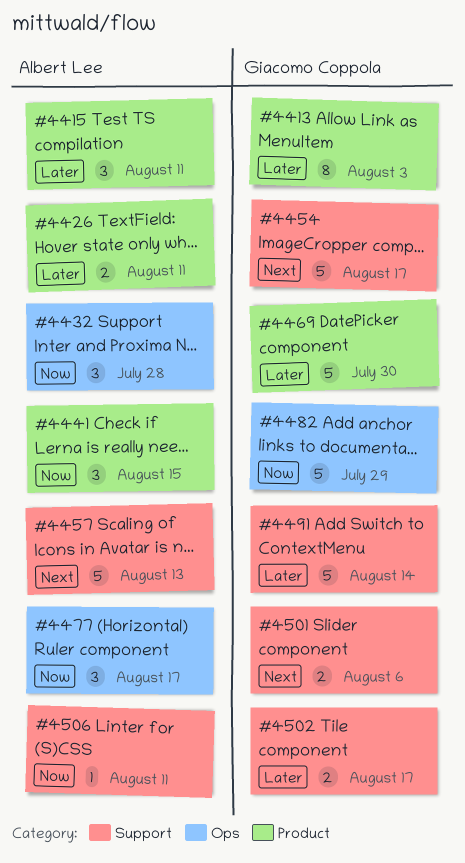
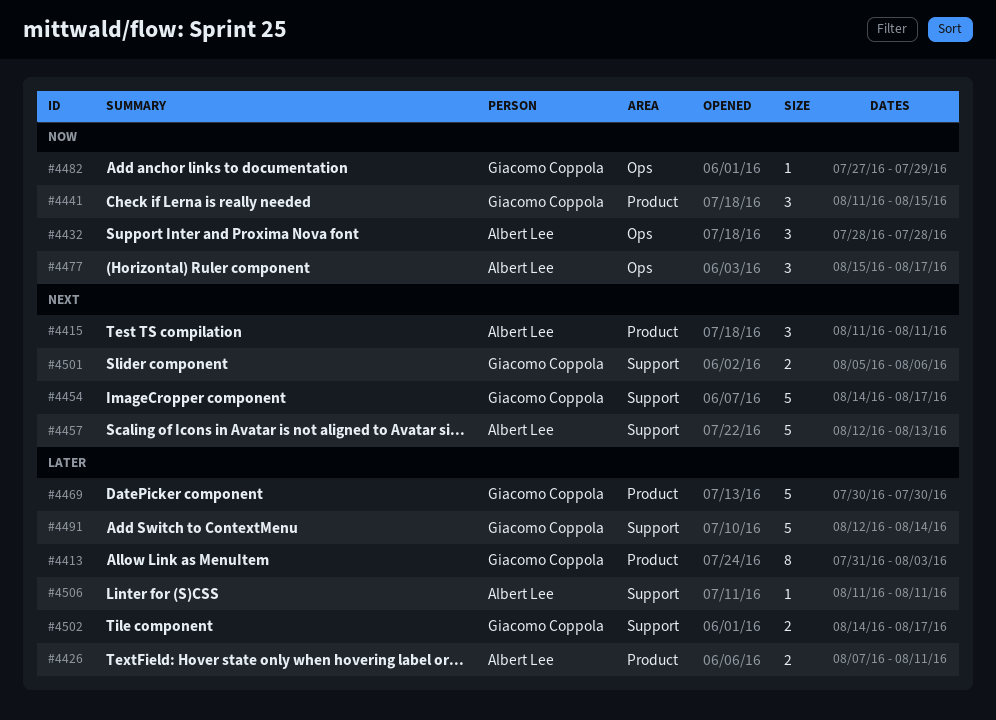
#4415, priority: Later -> Next
#4441, owner: Albert Lee -> Giacomo Coppola
#4482, estimate: 5 -> 1
#4506, priority: Now -> Later

